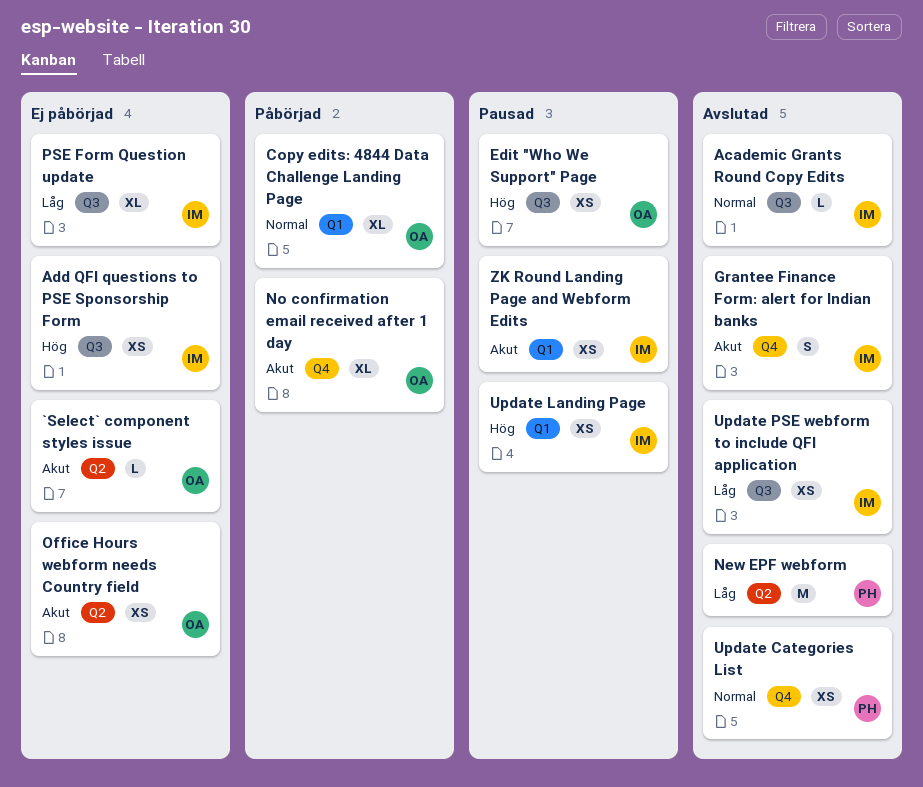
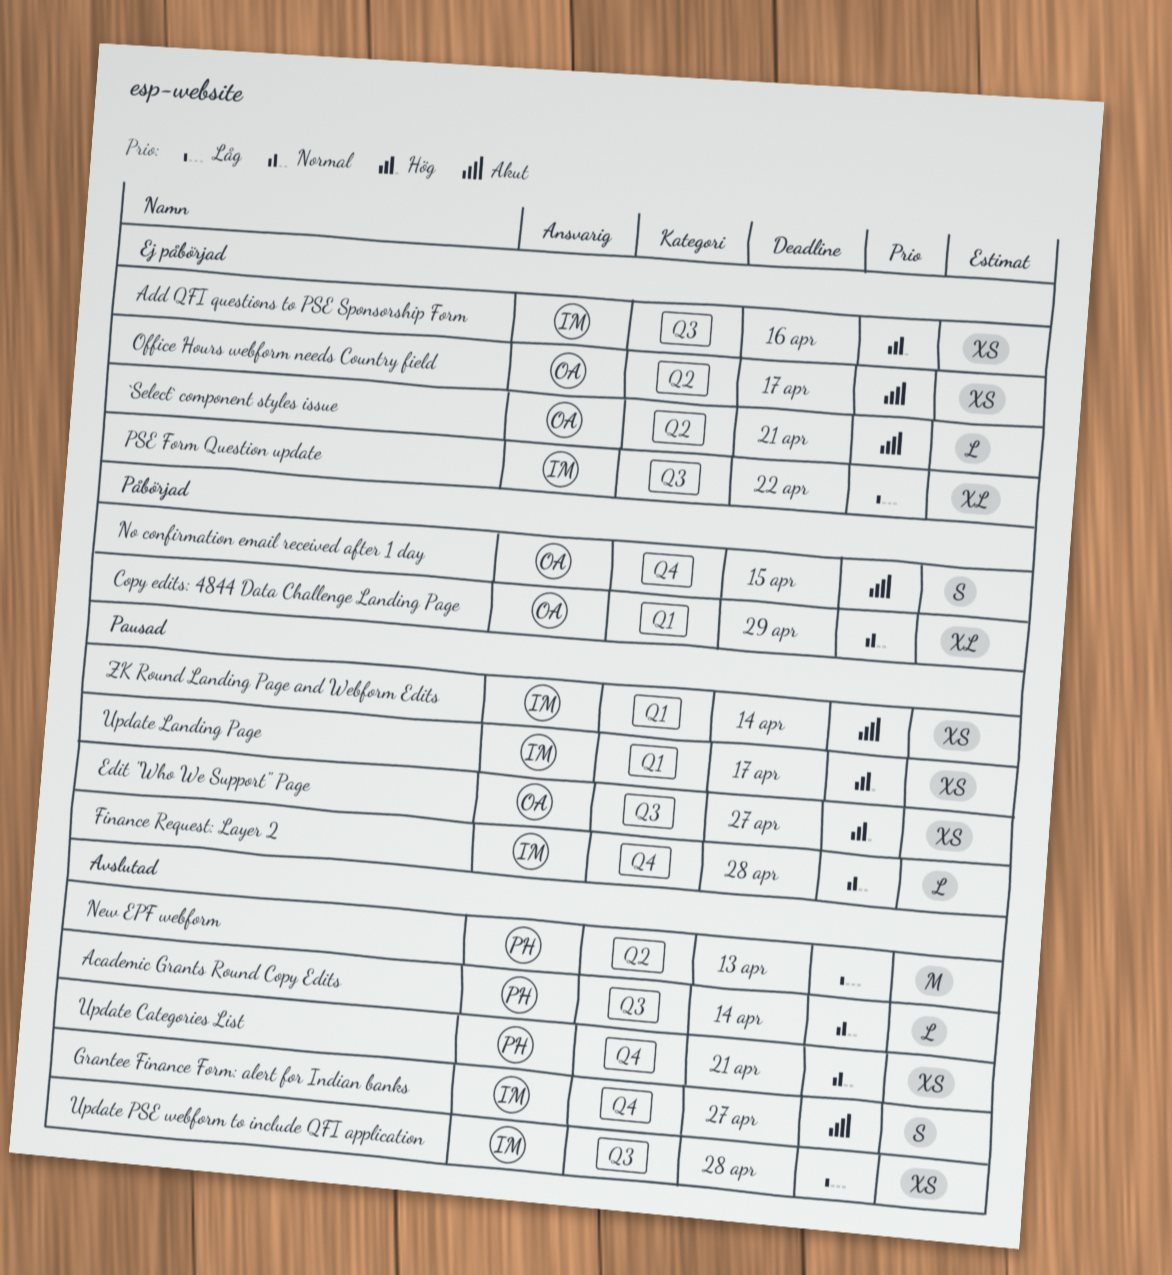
Academic Grants Round Copy Edits, owner: IM -> PH
Finance Request: Layer 2: none -> present
No confirmation email received after 1 day, estimate: XL -> S

